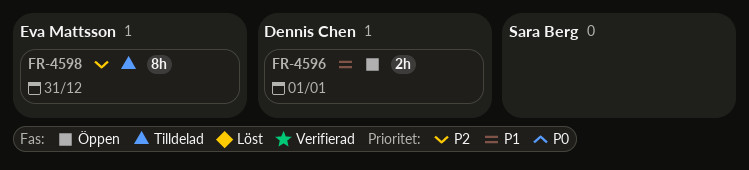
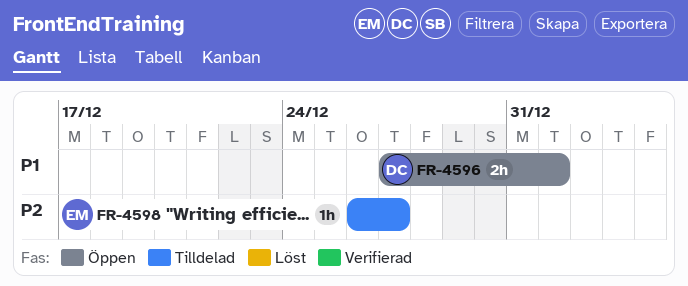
FR-4598, estimate: 8h -> 1h
FR-4598, due: Dec 31 -> Dec 27

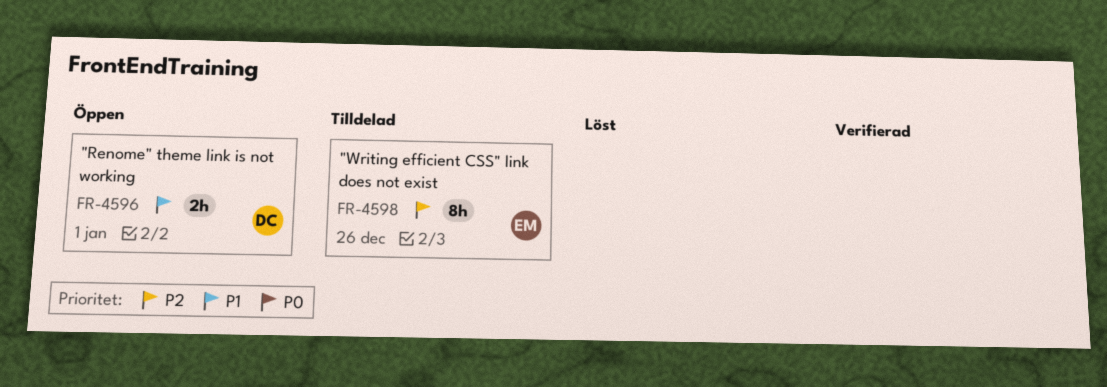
FR-4598, estimate: 1h -> 8h
FR-4598, due: Dec 27 -> Dec 26

